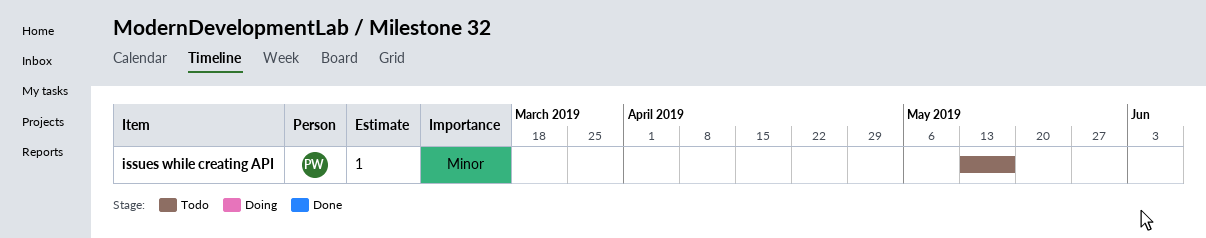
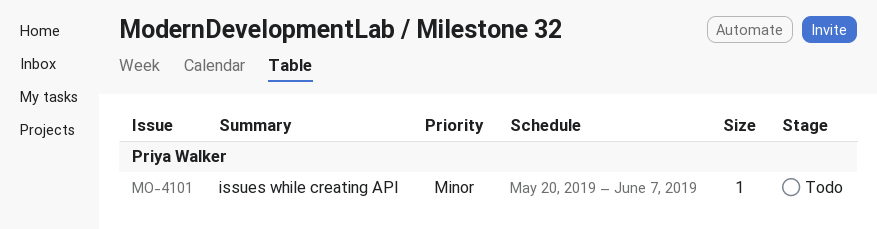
issues while creating API, start: May 13 -> May 20
issues while creating API, due: May 17 -> Jun 7

